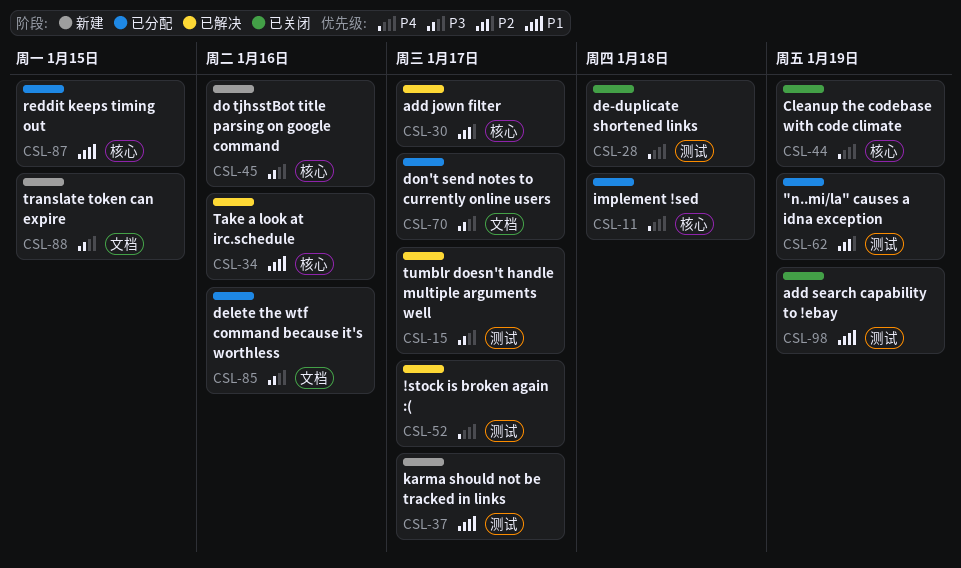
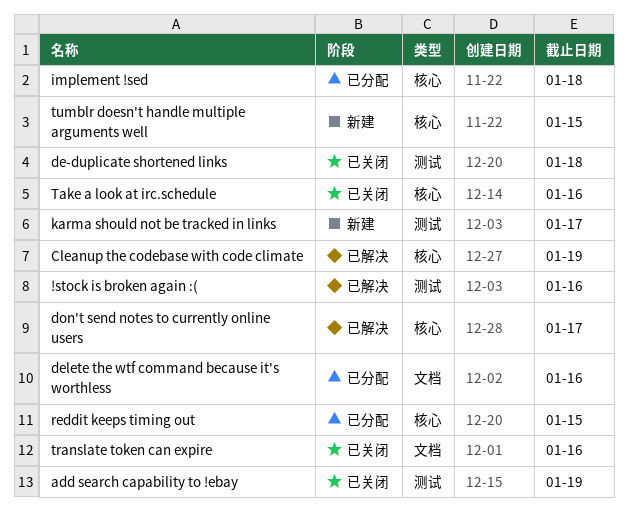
!stock is broken again :(, due: Jan 17 -> Jan 16
"n..mi/la" causes a idna exception: present -> none
add jown filter: present -> none
Cleanup the codebase with code climate, status: 已关闭 -> 已解决
do tjhsstBot title parsing on google command: present -> none
don't send notes to currently online users, status: 已分配 -> 已解决
don't send notes to currently online users, label: 文档 -> 核心
Take a look at irc.schedule, status: 已解决 -> 已关闭
translate token can expire, status: 新建 -> 已关闭
translate token can expire, due: Jan 15 -> Jan 16
tumblr doesn't handle multiple arguments well, status: 已解决 -> 新建
tumblr doesn't handle multiple arguments well, label: 测试 -> 核心
tumblr doesn't handle multiple arguments well, due: Jan 17 -> Jan 15

